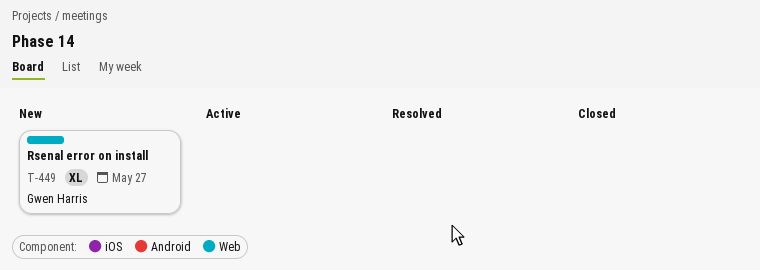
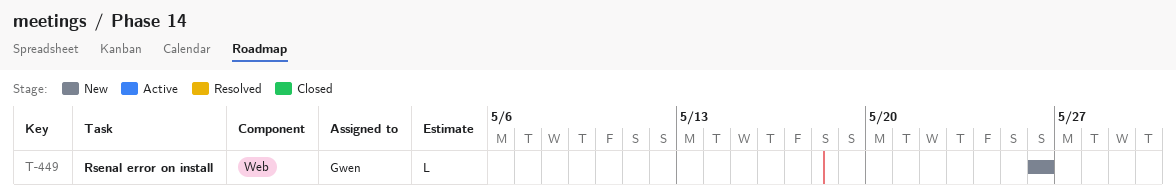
T-449, estimate: XL -> L
T-449, due: May 27 -> May 26

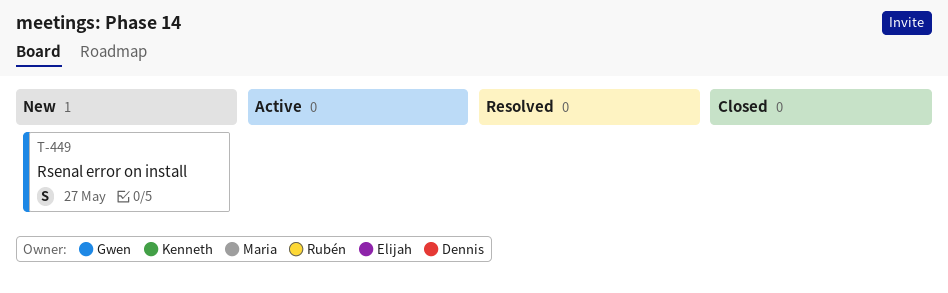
T-449, estimate: L -> S
T-449, due: May 26 -> May 27

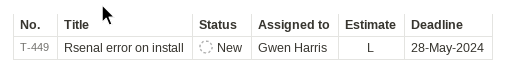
T-449, estimate: S -> L
T-449, due: May 27 -> May 28

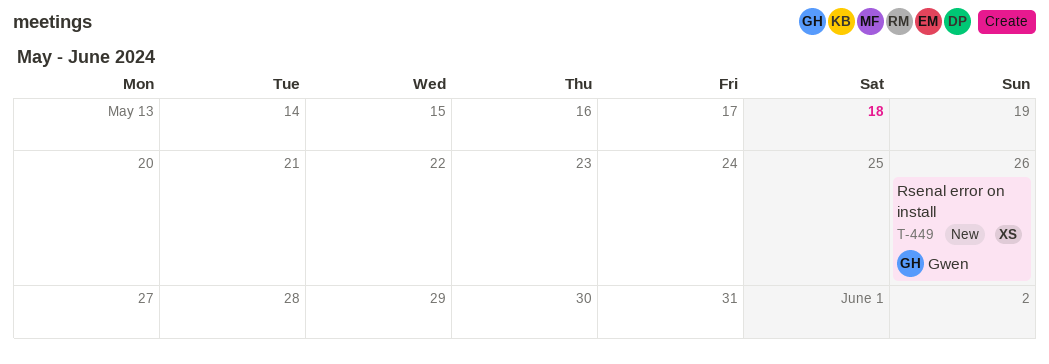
T-449, estimate: L -> XS
T-449, due: May 28 -> May 26

